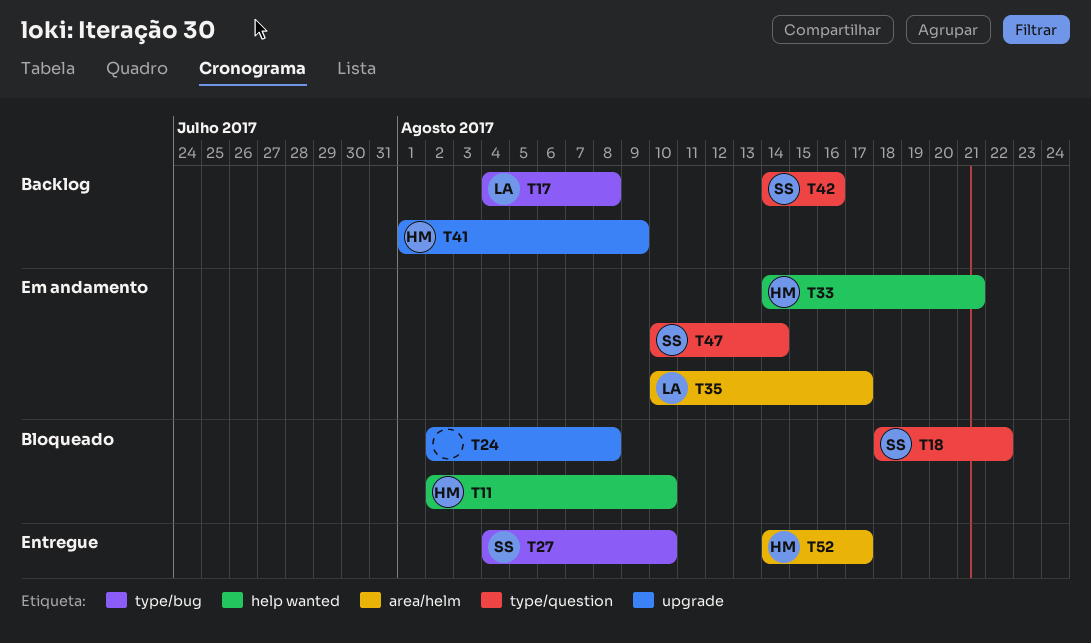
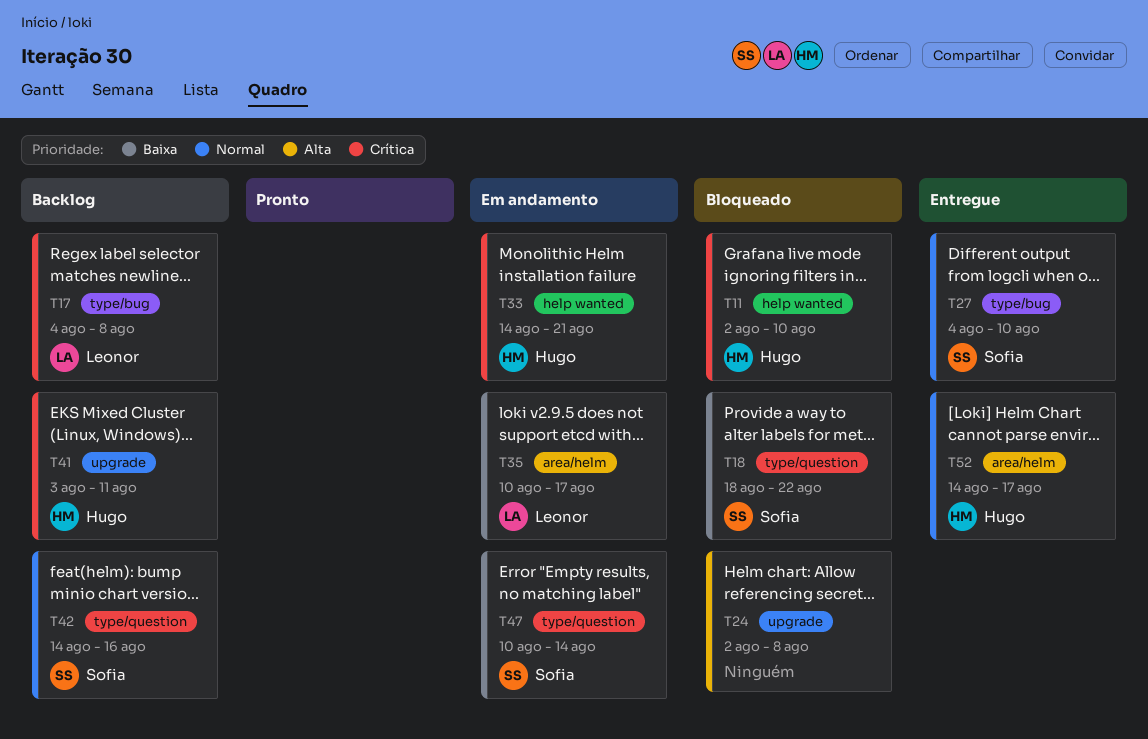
T41, start: Aug 1 -> Aug 3
T41, due: Aug 9 -> Aug 11

